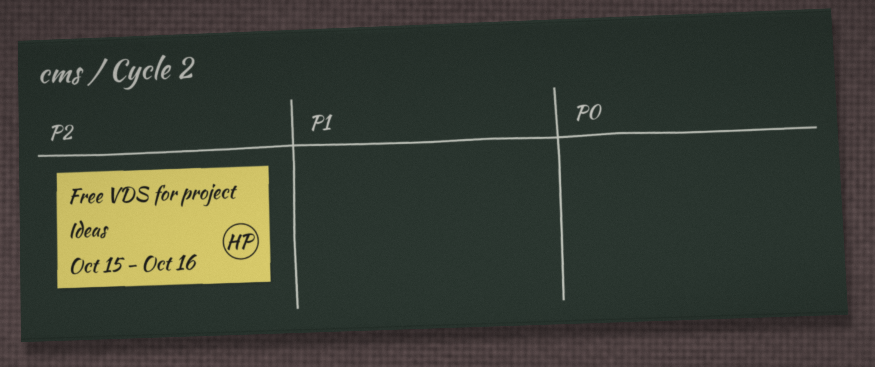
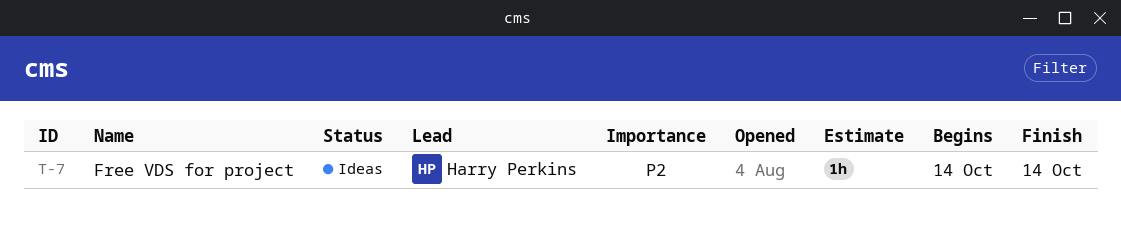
Free VDS for project, start: Oct 15 -> Oct 14
Free VDS for project, due: Oct 16 -> Oct 14

